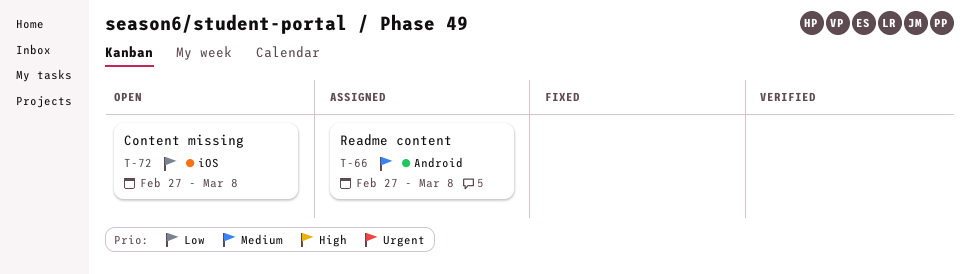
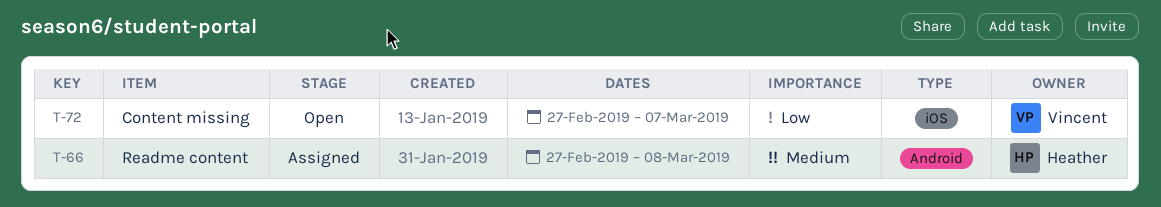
T-72, due: Mar 8 -> Mar 7

